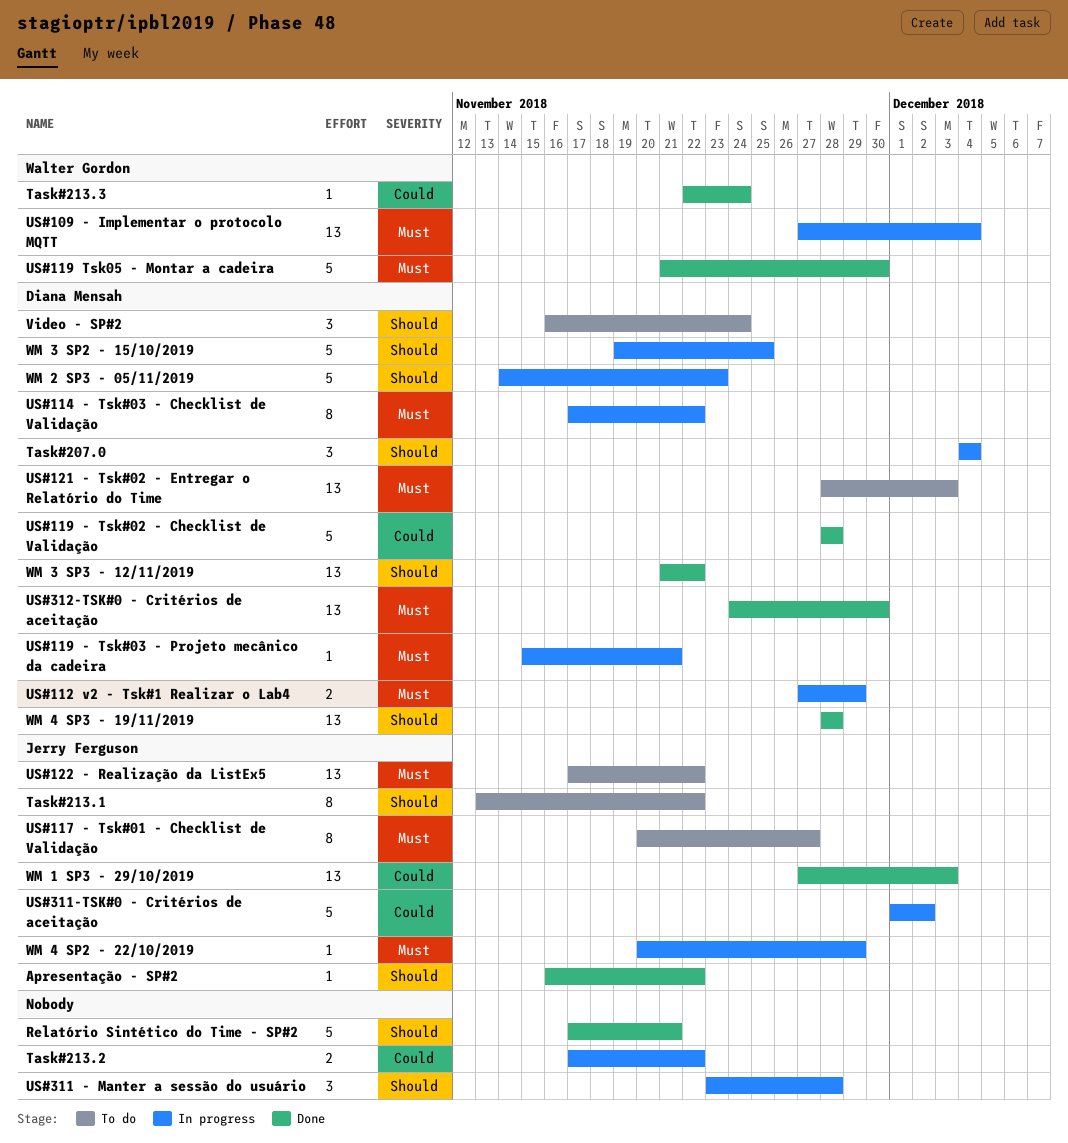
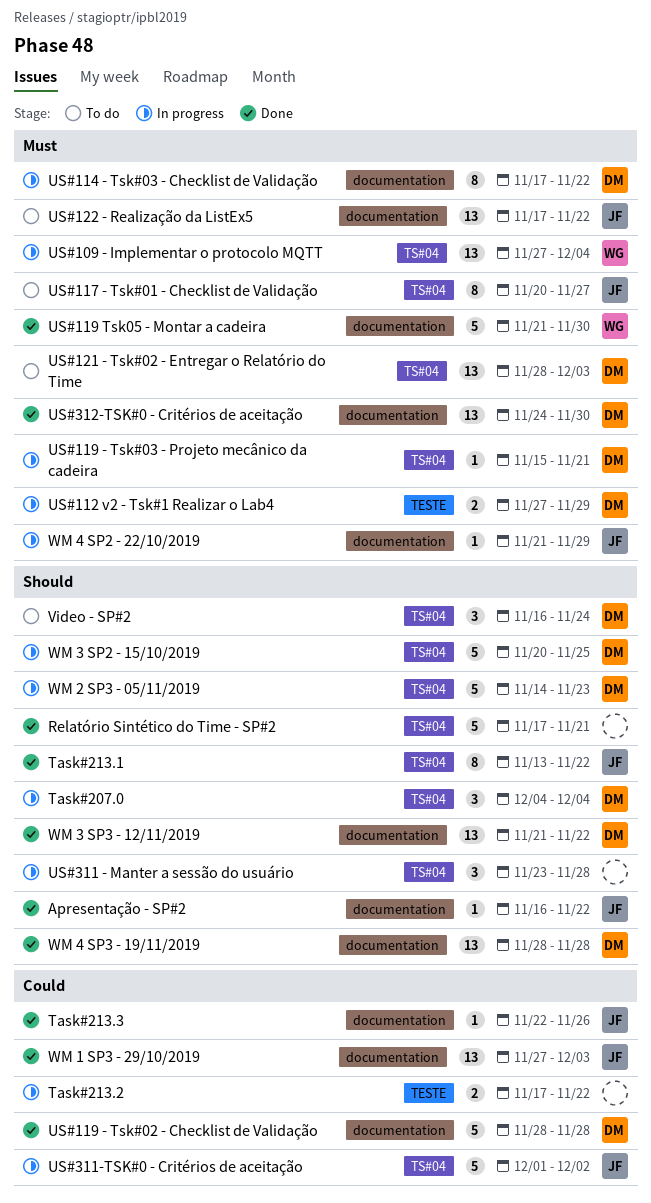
Task#213.1, status: To do -> Done
Task#213.3, owner: Walter Gordon -> Jerry Ferguson
Task#213.3, due: Nov 24 -> Nov 26
WM 3 SP2 - 15/10/2019, start: Nov 19 -> Nov 20
WM 4 SP2 - 22/10/2019, start: Nov 20 -> Nov 21

